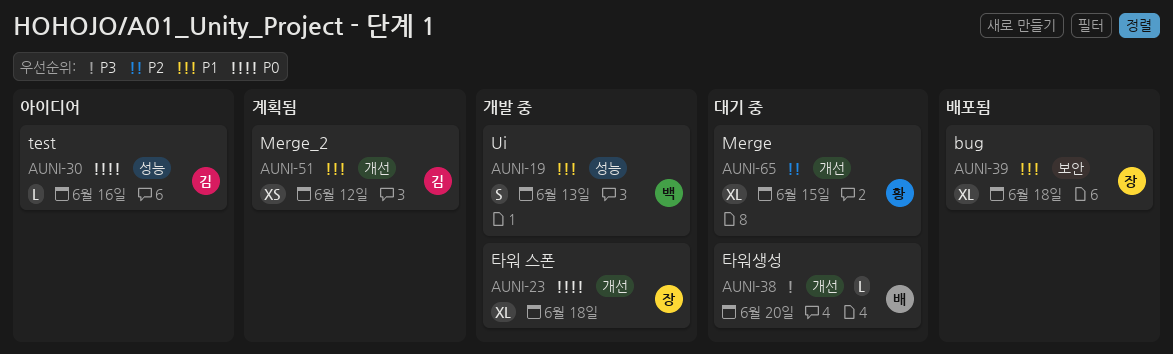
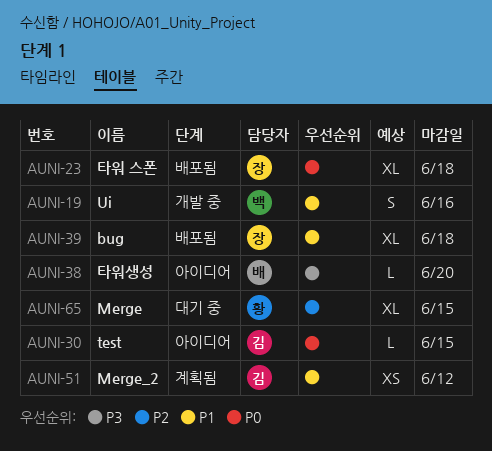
AUNI-19, due: Jun 13 -> Jun 16
AUNI-23, status: 개발 중 -> 배포됨
AUNI-30, due: Jun 16 -> Jun 15
AUNI-38, status: 대기 중 -> 아이디어

